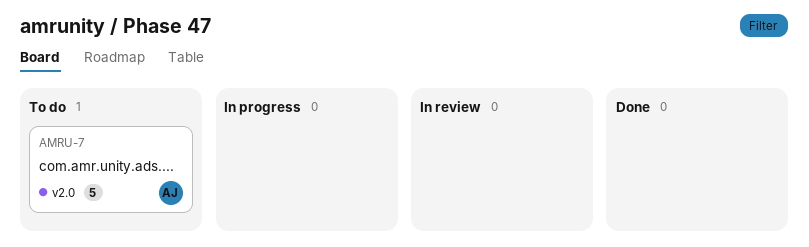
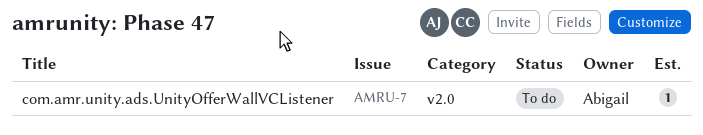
AMRU-7, estimate: 5 -> 1

